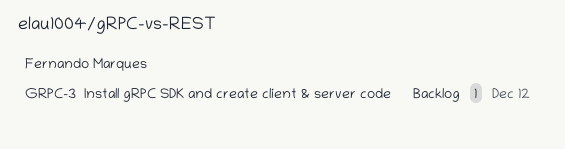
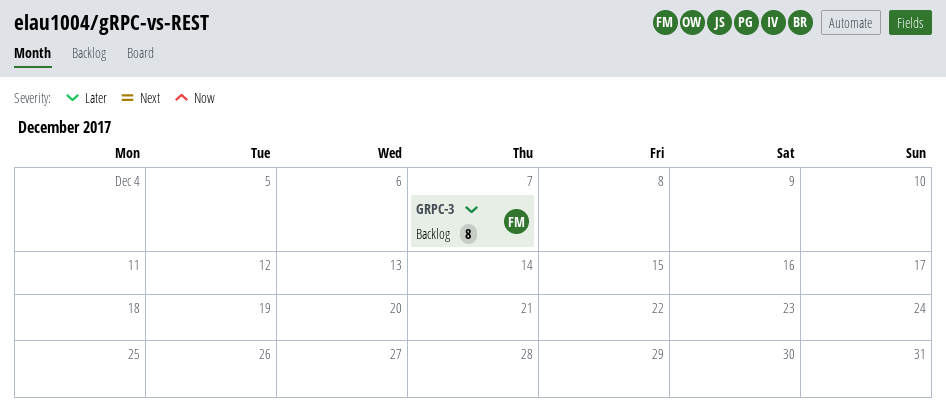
GRPC-3, estimate: 1 -> 8
GRPC-3, due: Dec 12 -> Dec 7

